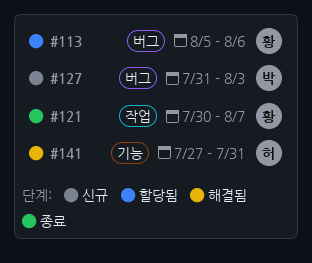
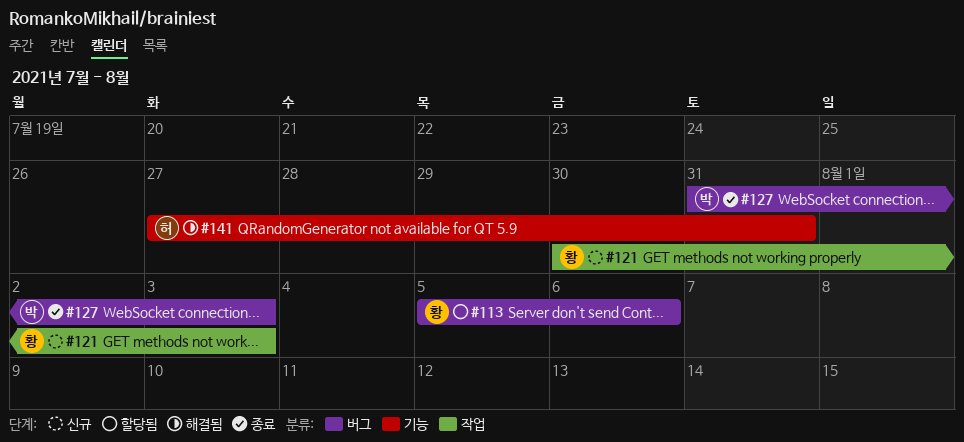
#121, status: 종료 -> 신규
#121, due: Aug 7 -> Aug 3
#127, status: 신규 -> 종료

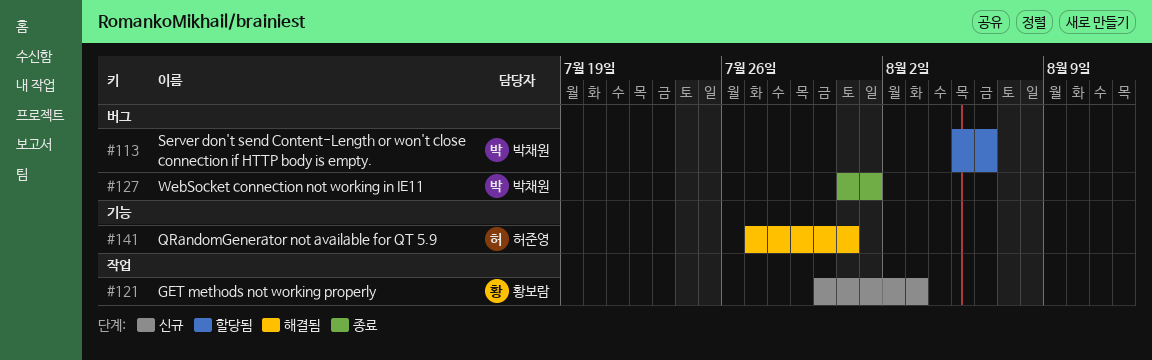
#113, owner: 황보람 -> 박채원
#127, due: Aug 3 -> Aug 1

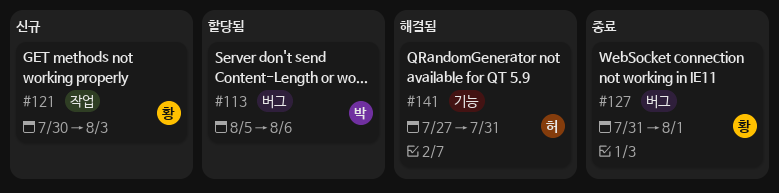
#127, owner: 박채원 -> 황보람

